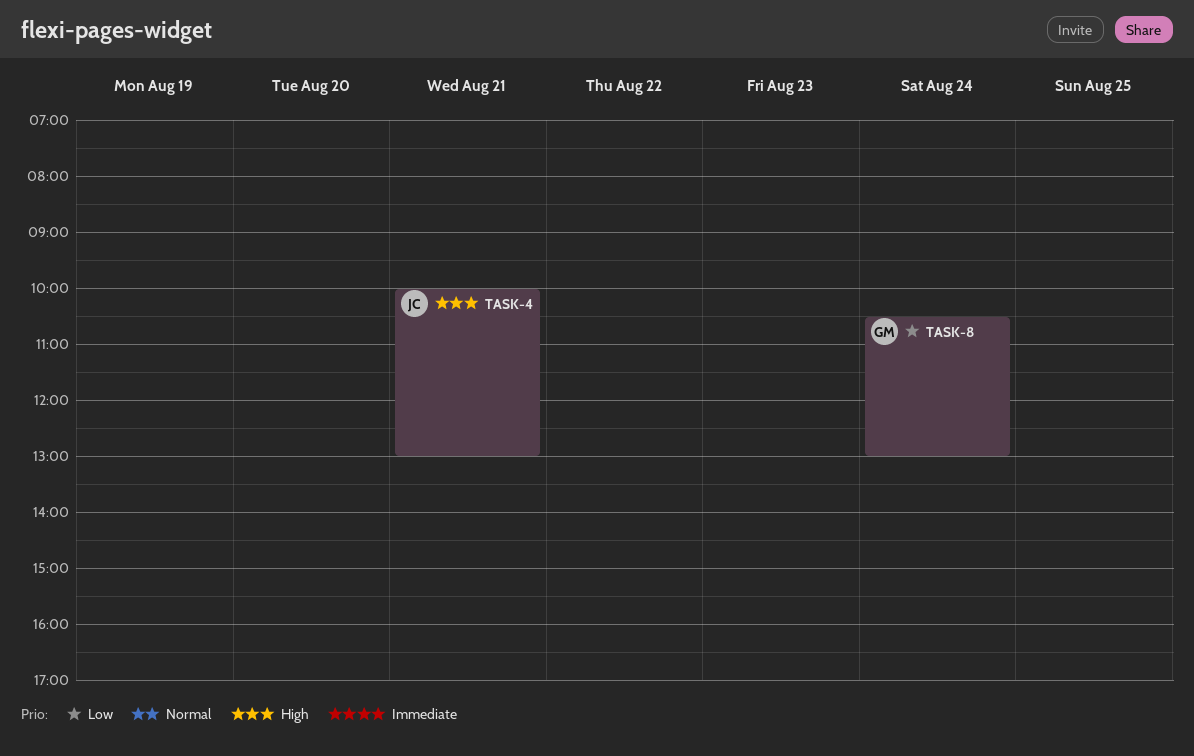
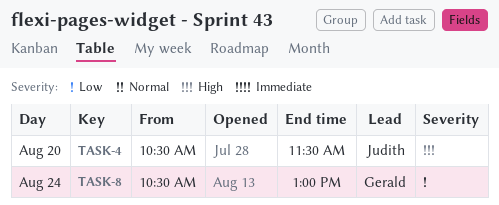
TASK-4, day: Aug 21 -> Aug 20
TASK-4, begins: 10:00 -> 10:30
TASK-4, ends: 13:00 -> 11:30

